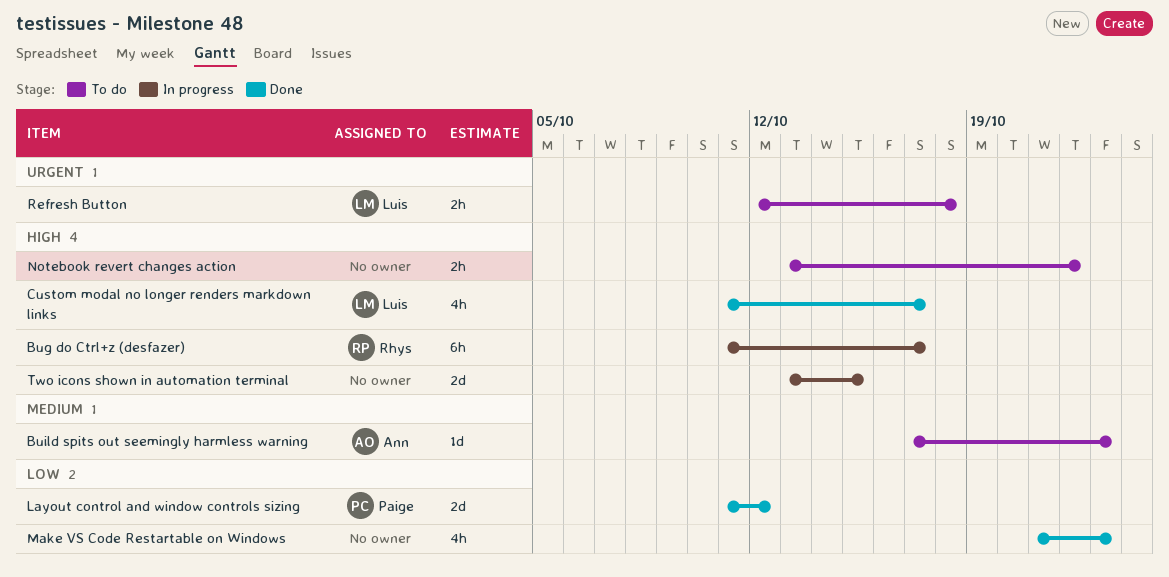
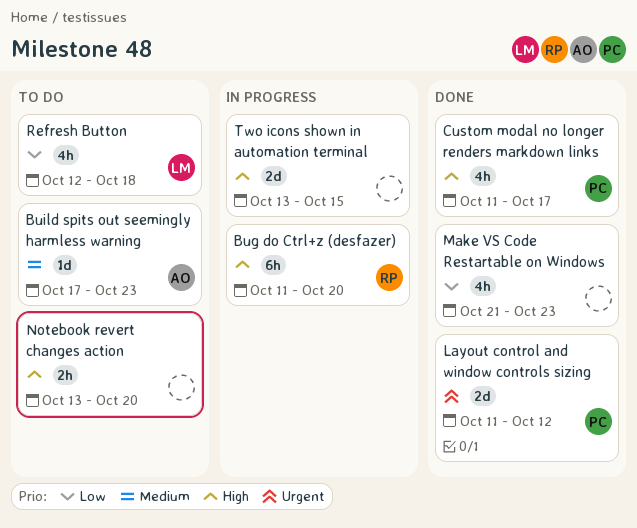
Bug do Ctrl+z (desfazer), due: Oct 17 -> Oct 20
Custom modal no longer renders markdown links, owner: Luis -> Paige
Layout control and window controls sizing, priority: Low -> Urgent
Notebook revert changes action, due: Oct 22 -> Oct 20
Refresh Button, priority: Urgent -> Low
Refresh Button, estimate: 2h -> 4h

